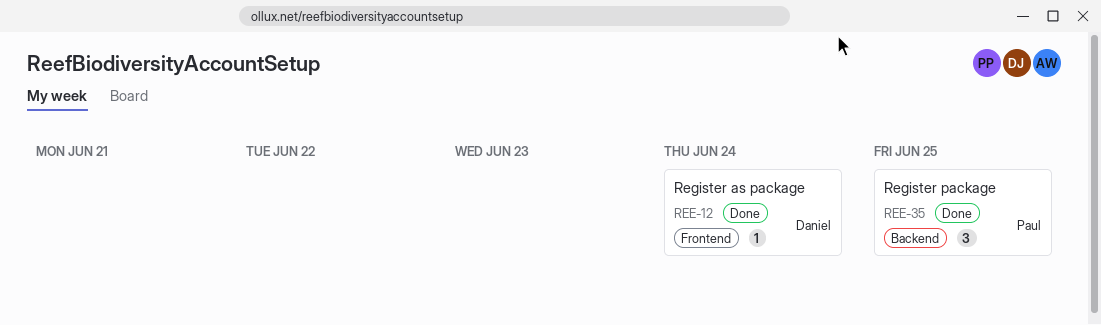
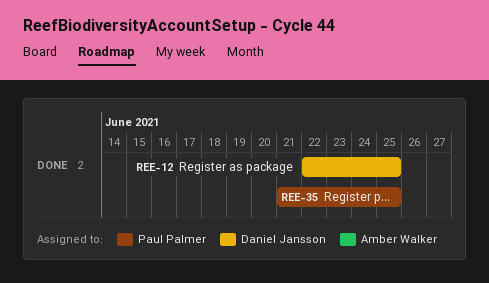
REE-12, due: Jun 24 -> Jun 25

